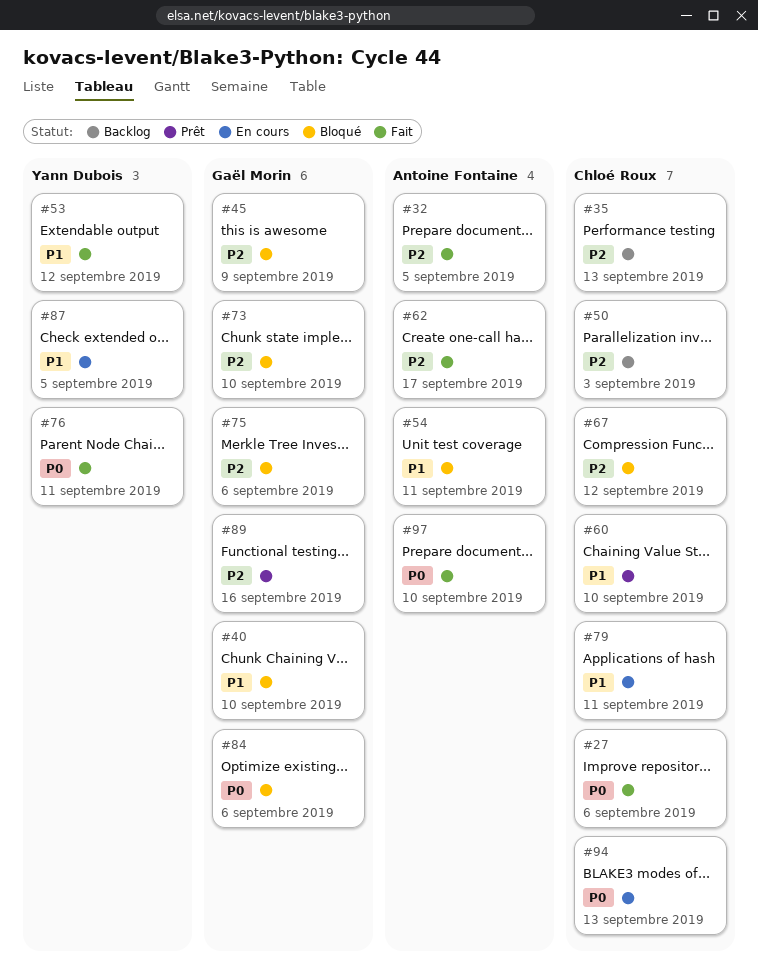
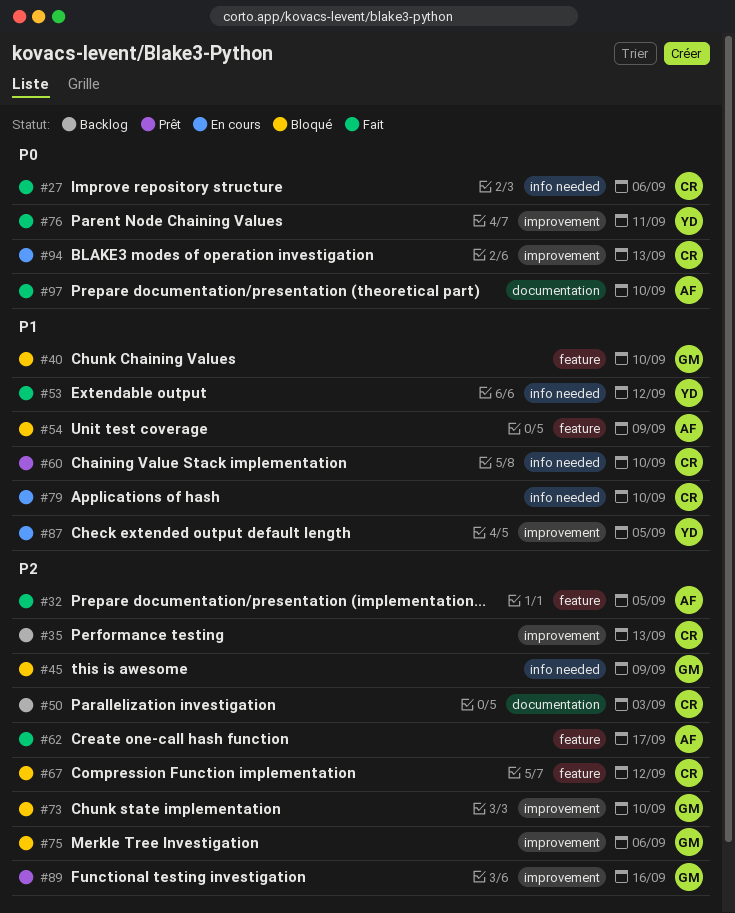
#54, due: Sep 11 -> Sep 9
#79, due: Sep 11 -> Sep 10
#84: present -> none

